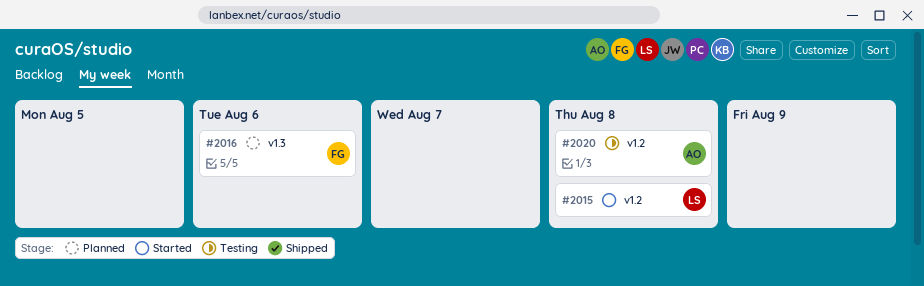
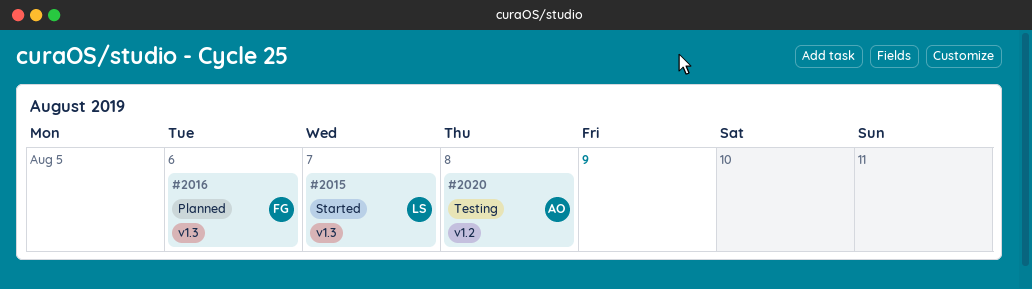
#2015, label: v1.2 -> v1.3
#2015, due: Aug 8 -> Aug 7

